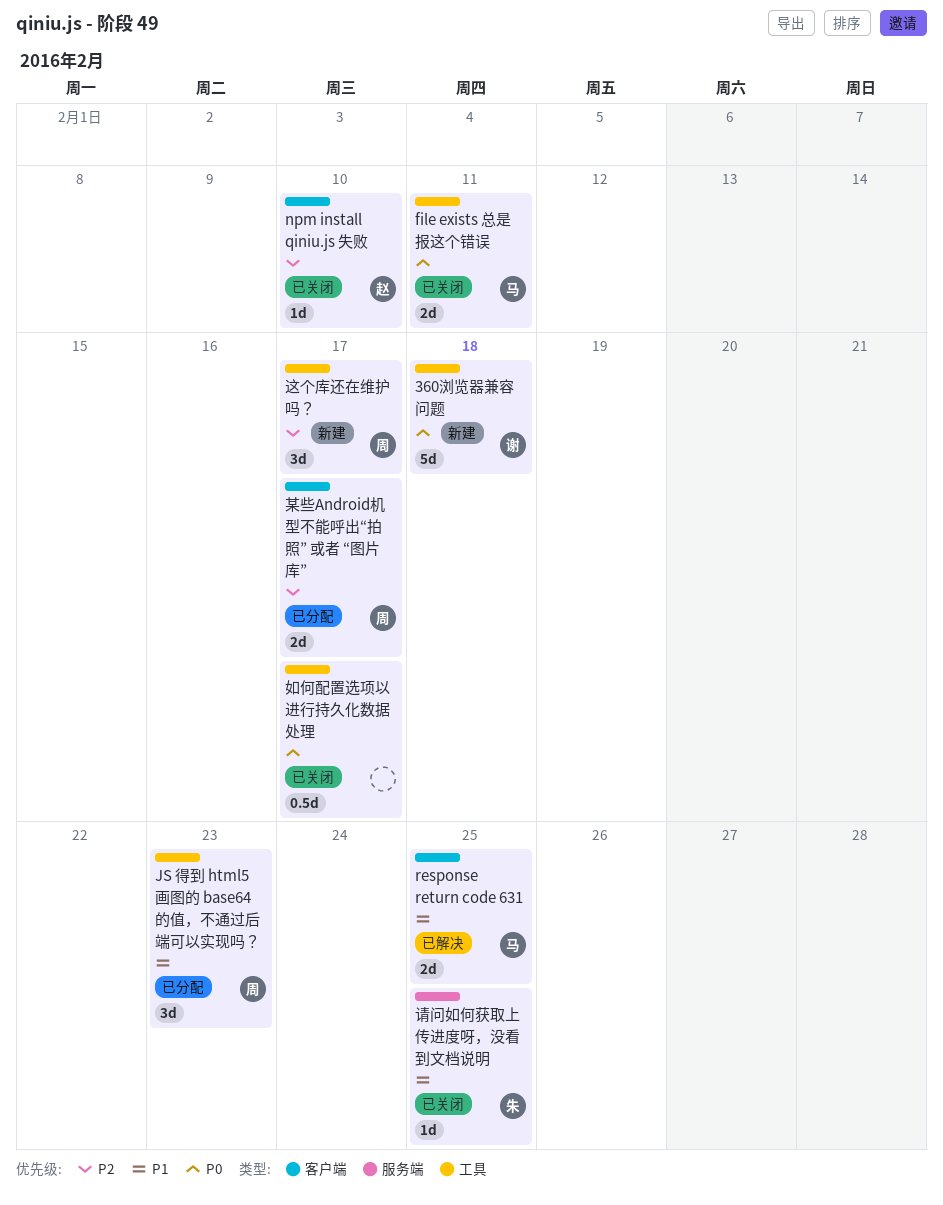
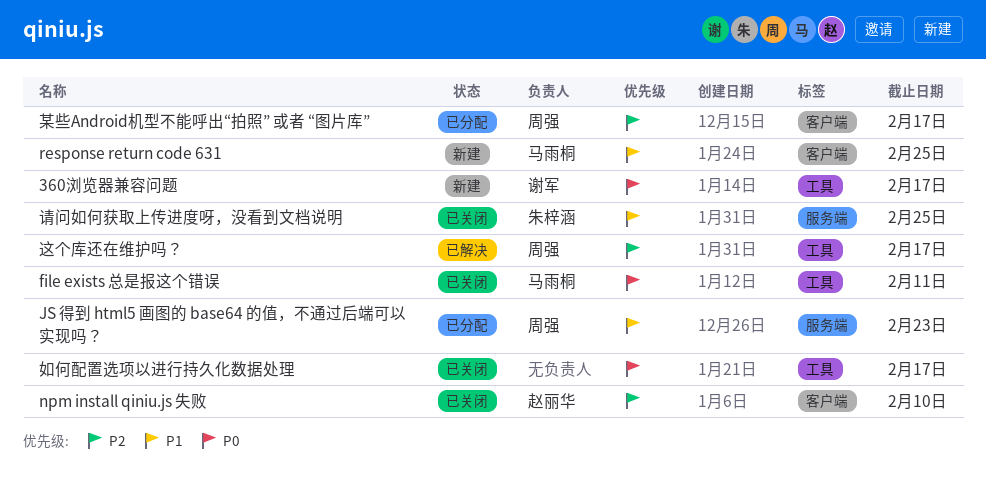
360浏览器兼容问题, due: Feb 18 -> Feb 17
JS 得到 html5 画图的 base64 的值，不通过后端可以实现吗？, label: 工具 -> 服务端
response return code 631, status: 已解决 -> 新建
这个库还在维护吗？, status: 新建 -> 已解决

